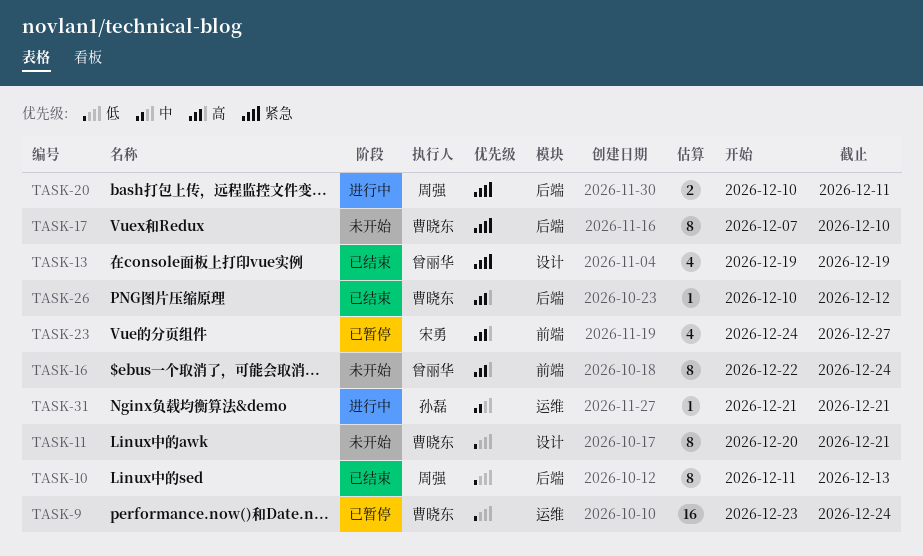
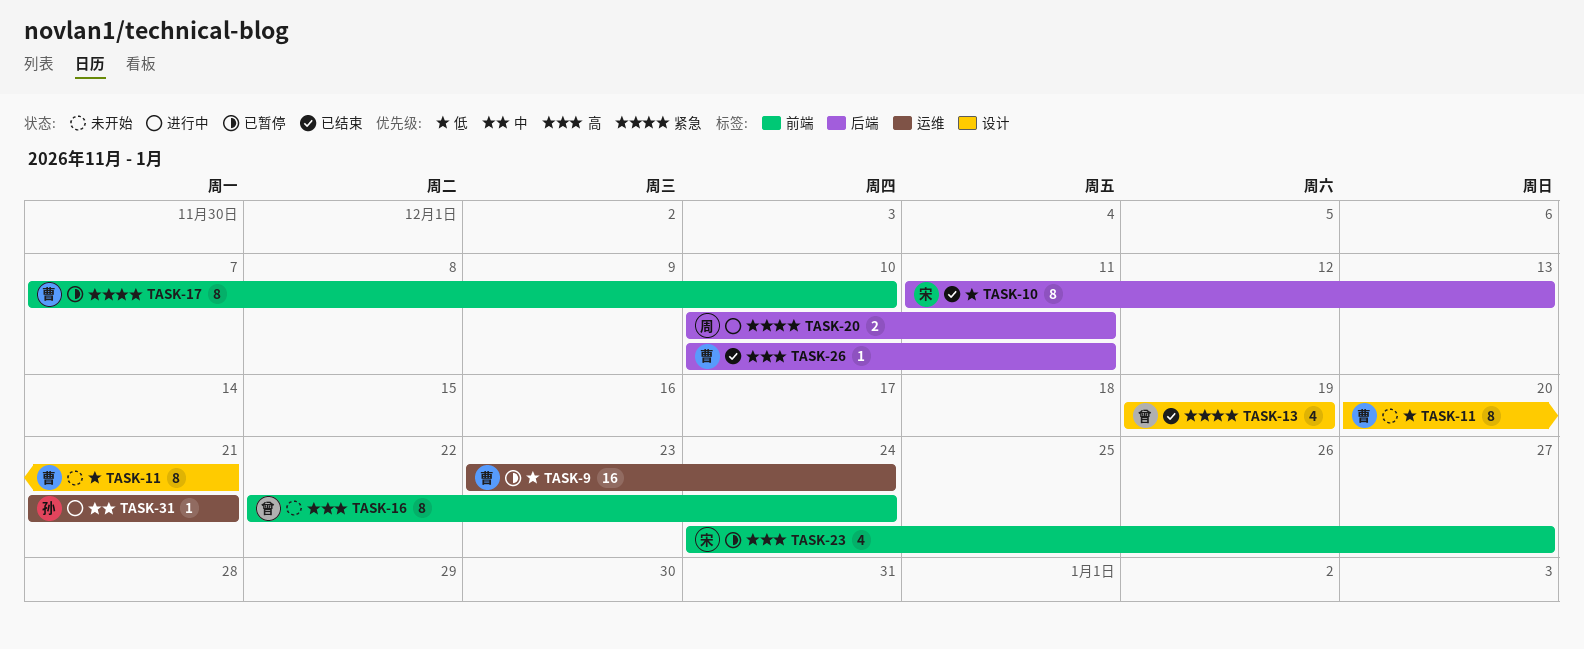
TASK-10, owner: 周强 -> 宋勇
TASK-17, status: 未开始 -> 已暂停
TASK-17, label: 后端 -> 前端
TASK-26, due: Dec 12 -> Dec 11

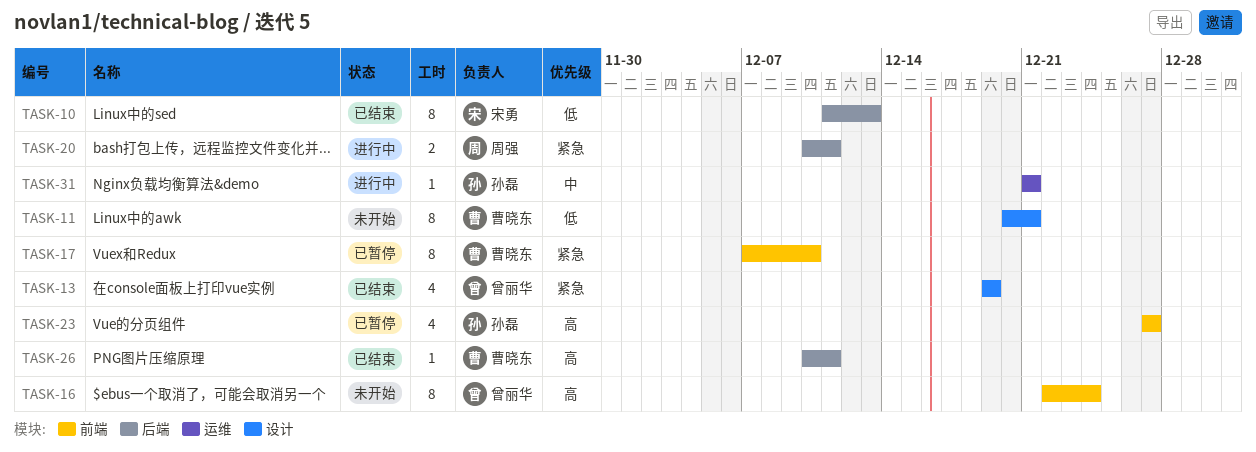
TASK-9: present -> none
TASK-23, owner: 宋勇 -> 孙磊
TASK-23, start: Dec 24 -> Dec 27

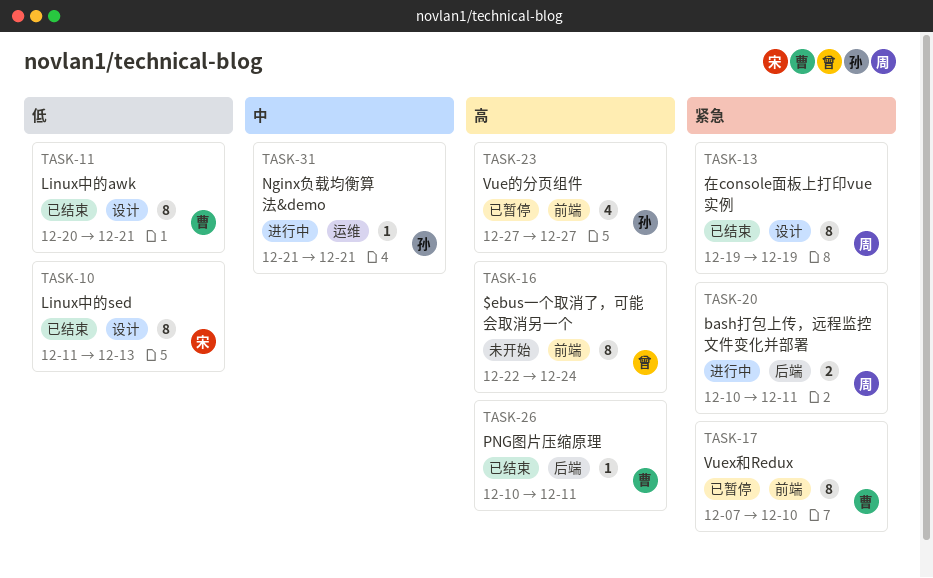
TASK-10, label: 后端 -> 设计
TASK-11, status: 未开始 -> 已结束
TASK-13, owner: 曾丽华 -> 周强
TASK-13, estimate: 4 -> 8

